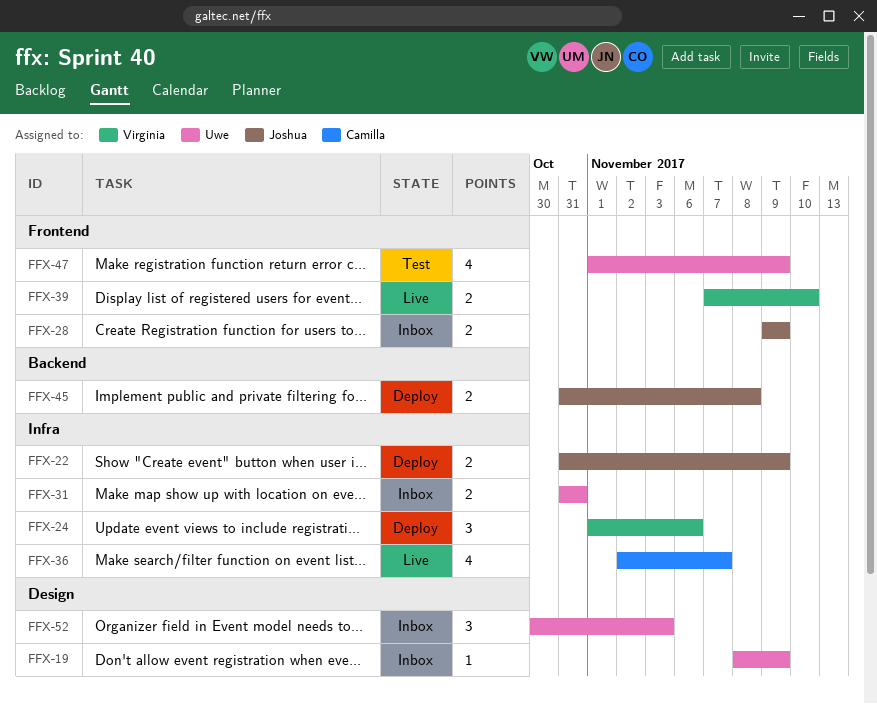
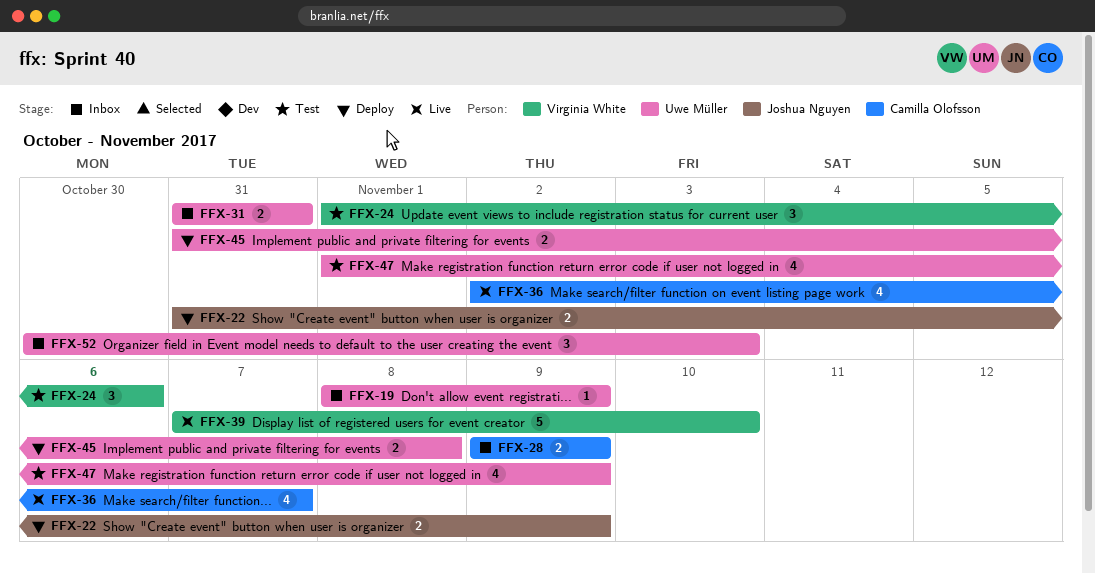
FFX-24, status: Deploy -> Test
FFX-28, owner: Joshua Nguyen -> Camilla Olofsson
FFX-39, estimate: 2 -> 5
FFX-45, owner: Joshua Nguyen -> Uwe Müller

